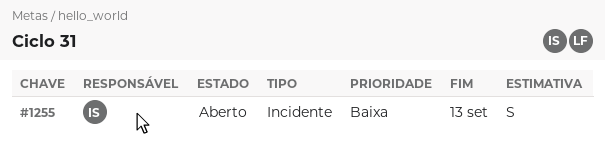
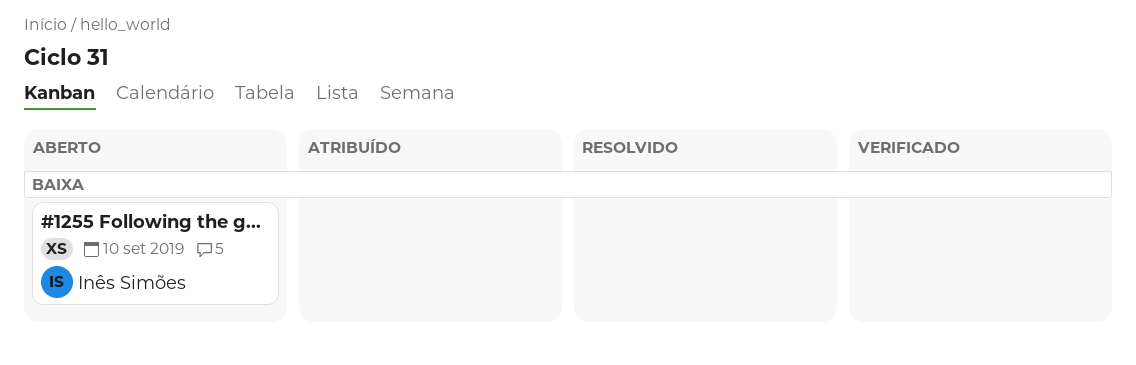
#1255, estimate: S -> XS
#1255, due: Sep 13 -> Sep 10

